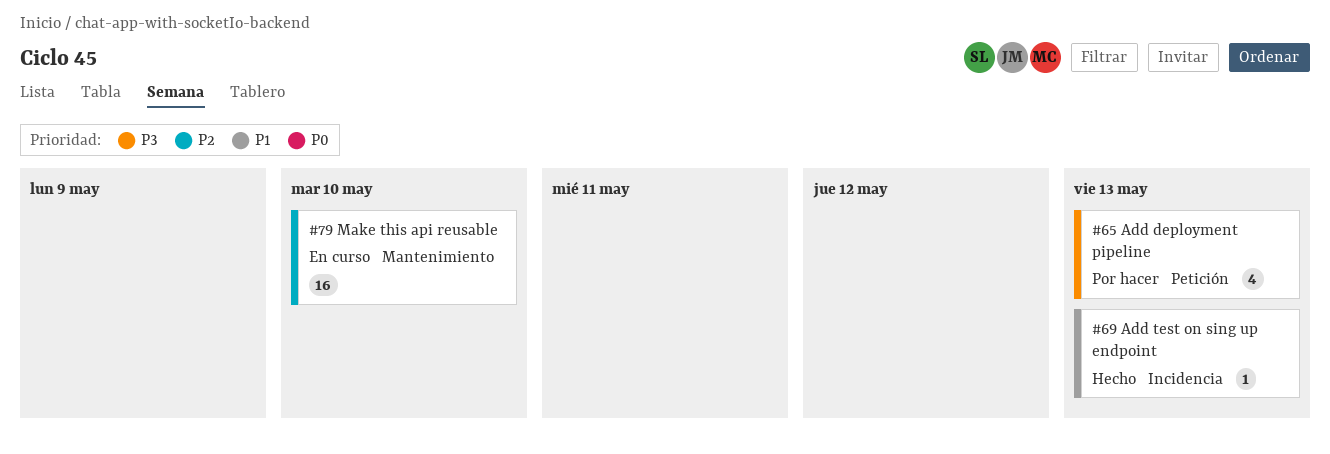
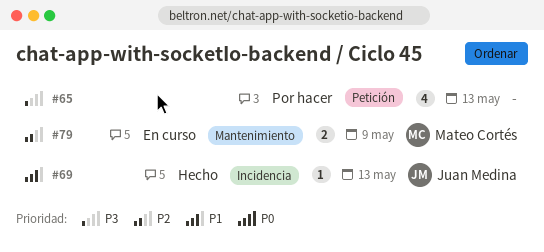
#79, estimate: 16 -> 2
#79, due: May 10 -> May 9

